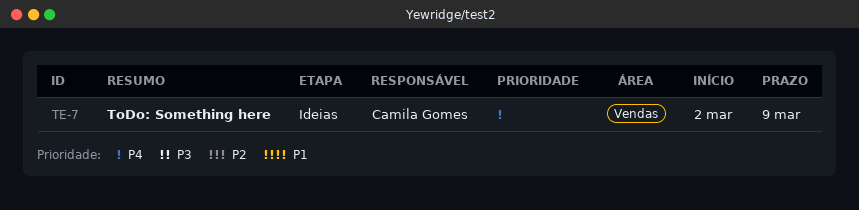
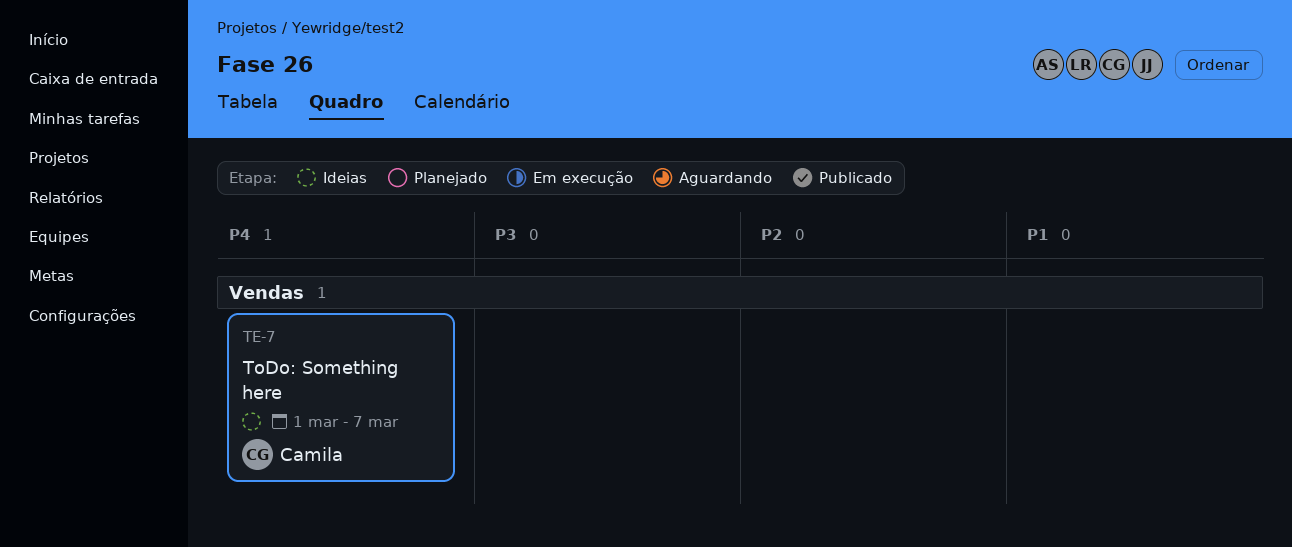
TE-7, start: Mar 2 -> Mar 1
TE-7, due: Mar 9 -> Mar 7

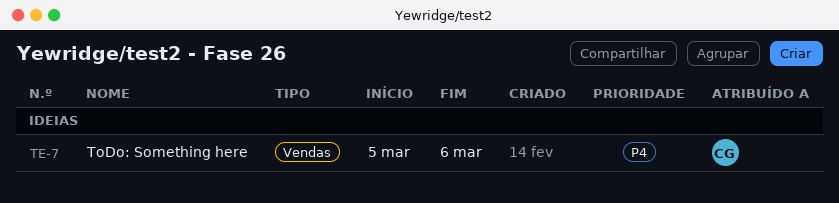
TE-7, start: Mar 1 -> Mar 5
TE-7, due: Mar 7 -> Mar 6

